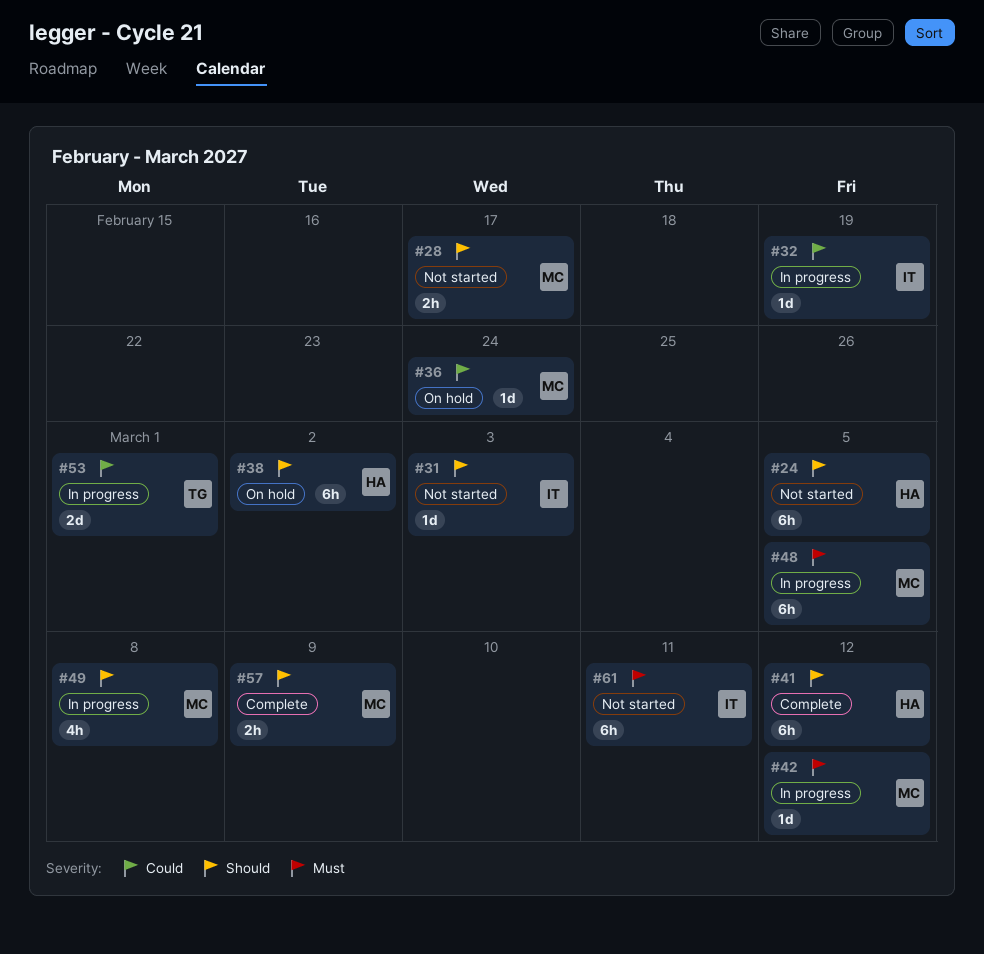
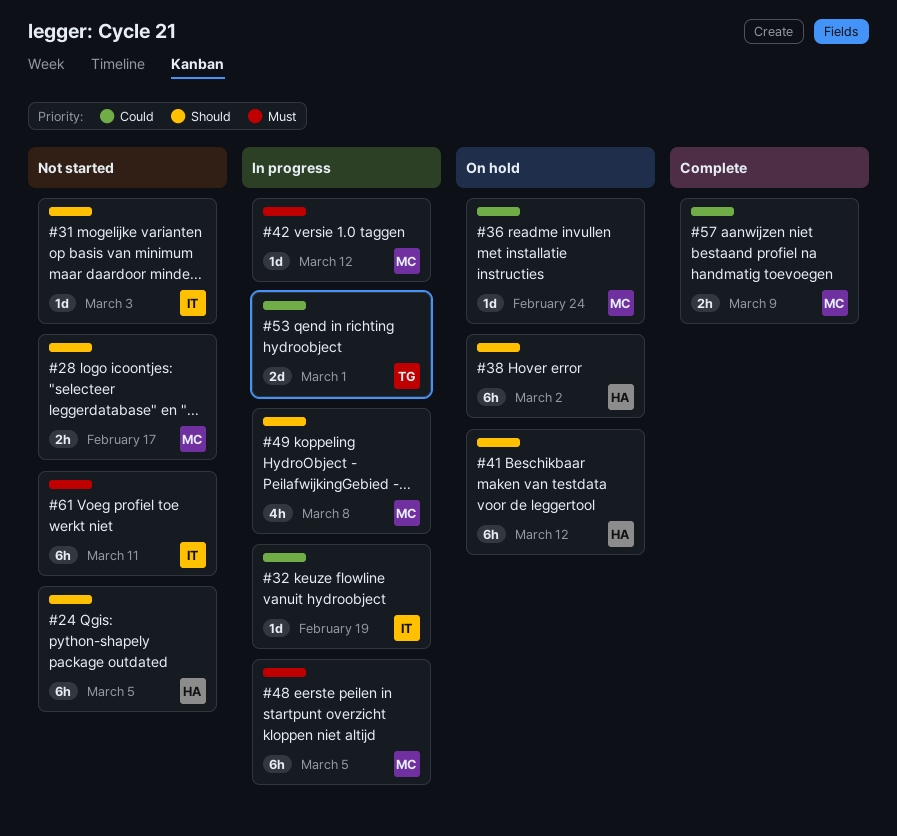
#41, status: Complete -> On hold
#57, priority: Should -> Could

